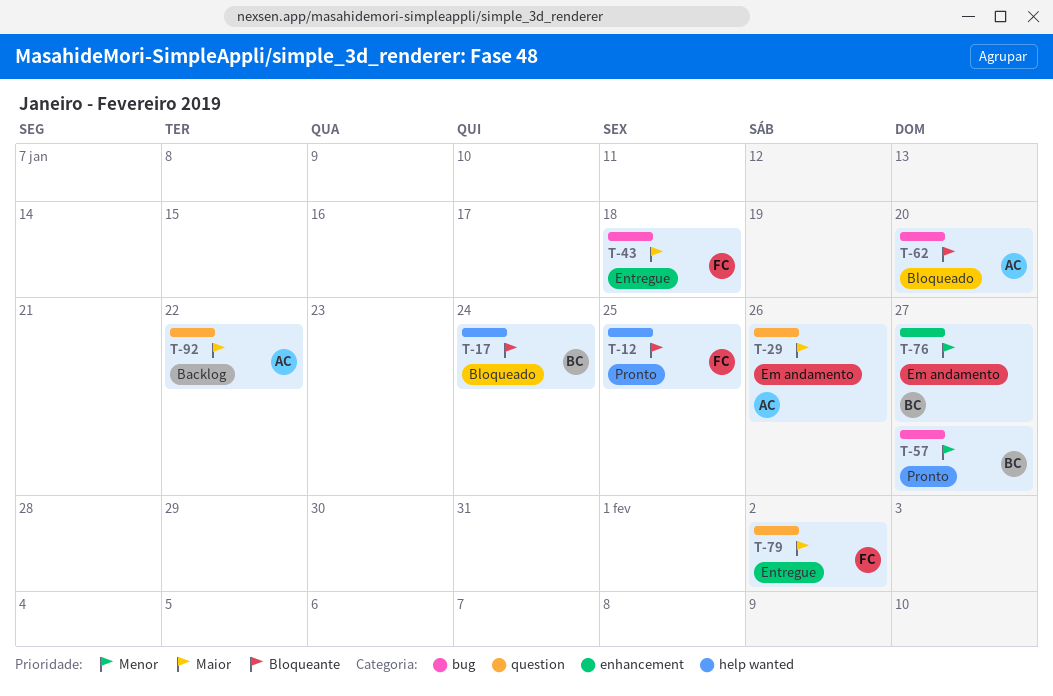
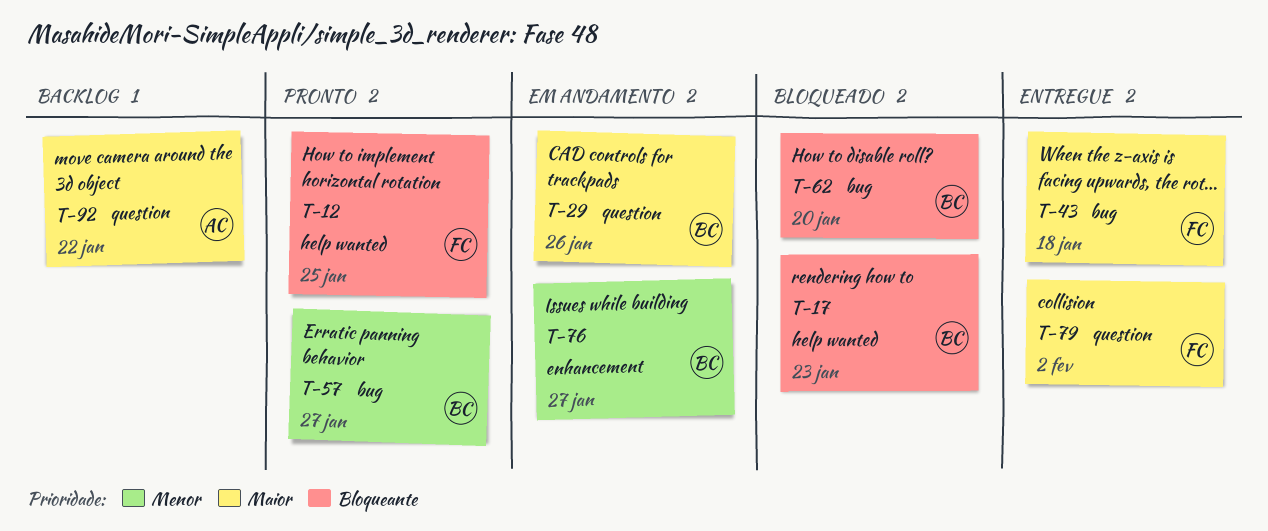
T-17, due: Jan 24 -> Jan 23
T-29, owner: AC -> BC
T-62, owner: AC -> BC

